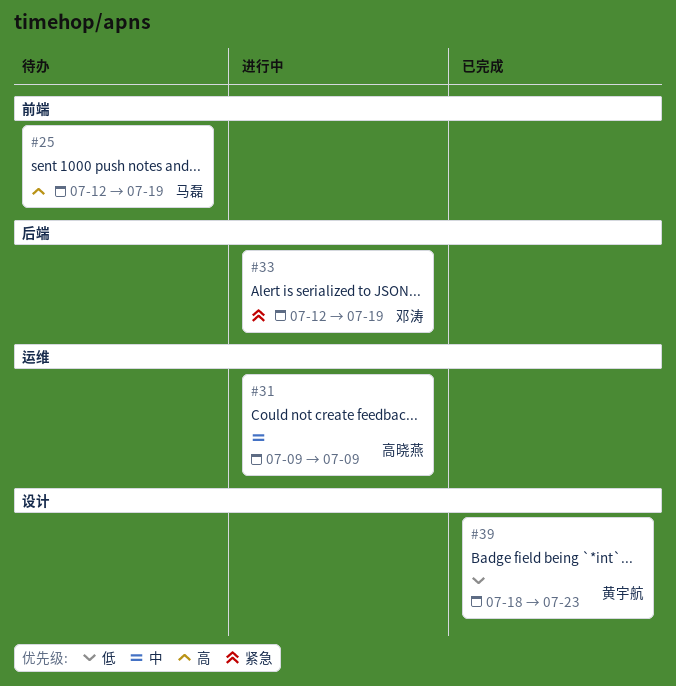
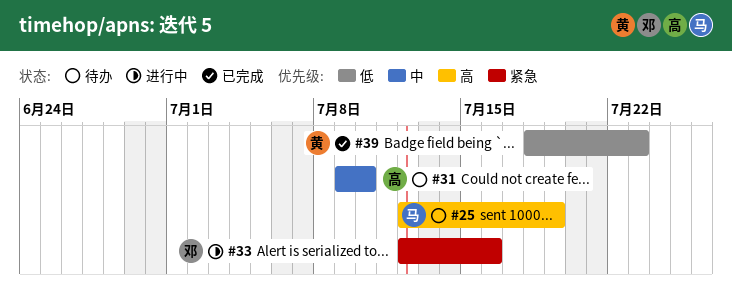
#31, status: 进行中 -> 待办
#31, due: Jul 9 -> Jul 10
#33, due: Jul 19 -> Jul 16

